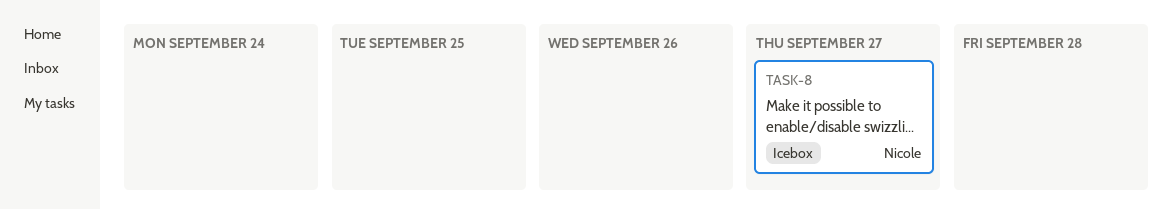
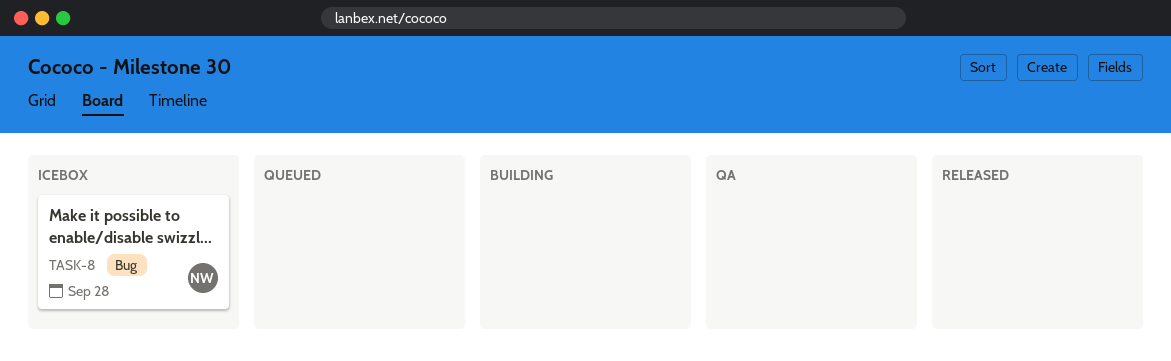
TASK-8, due: Sep 27 -> Sep 28

